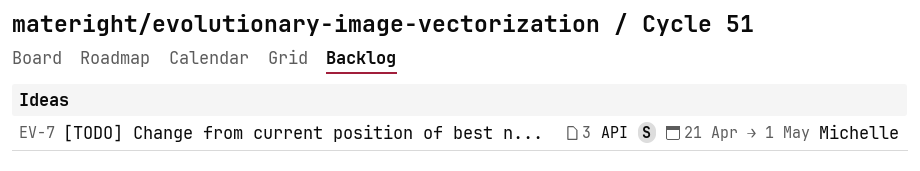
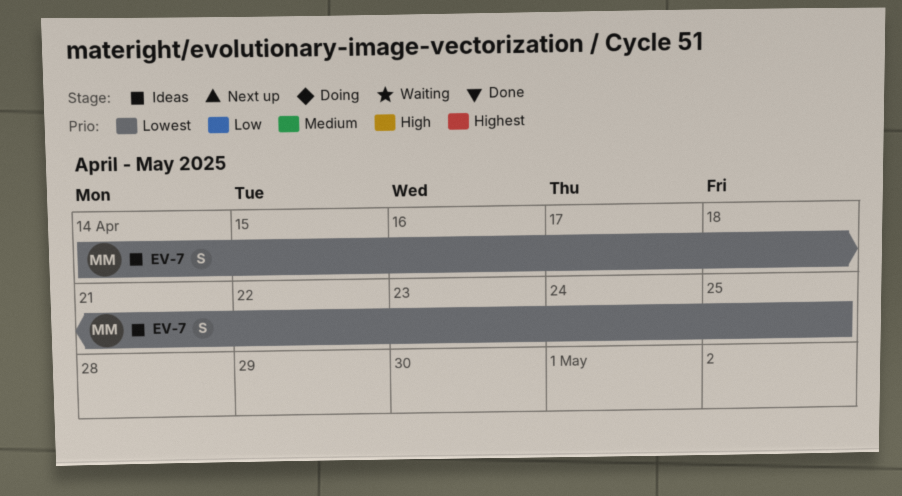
EV-7, start: Apr 21 -> Apr 14
EV-7, due: May 1 -> Apr 25

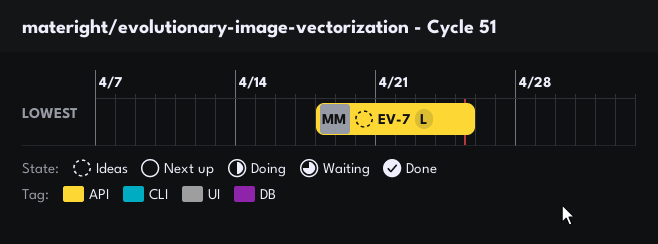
EV-7, estimate: S -> L
EV-7, start: Apr 14 -> Apr 18

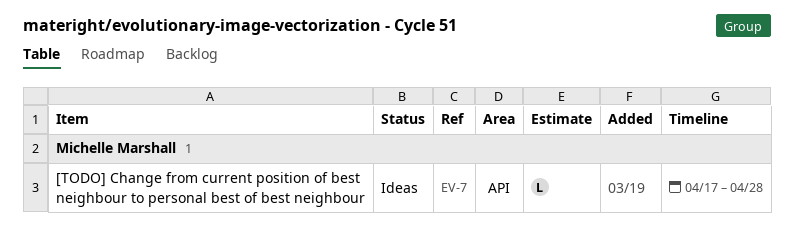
EV-7, start: Apr 18 -> Apr 17
EV-7, due: Apr 25 -> Apr 28

